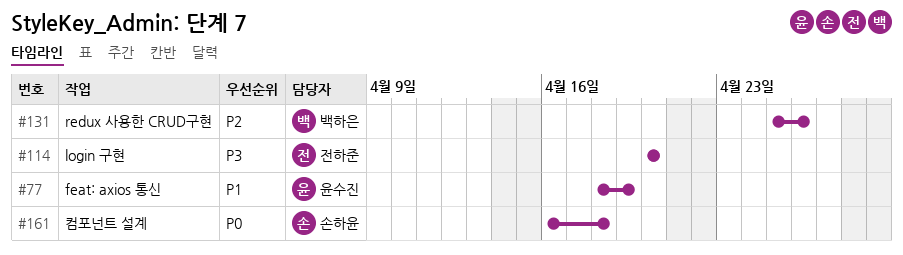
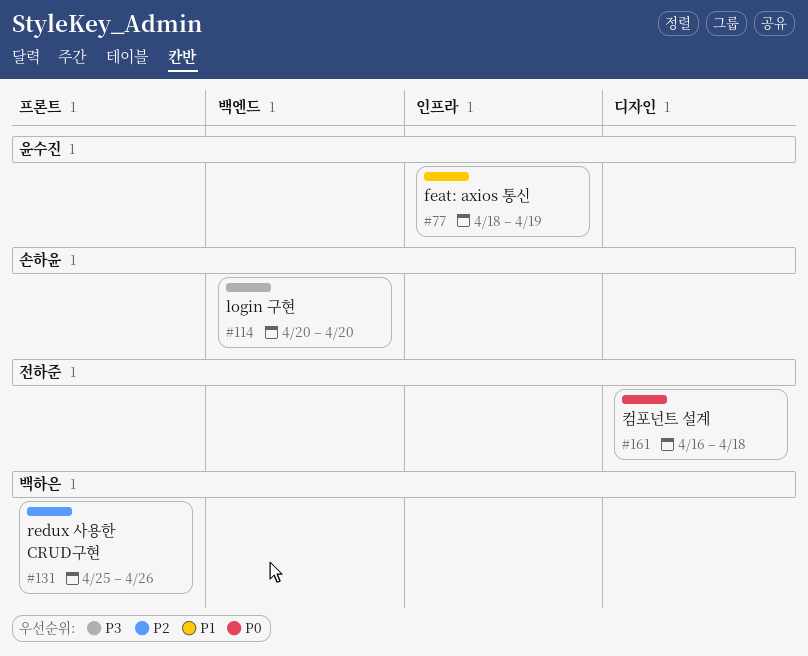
#114, owner: 전하준 -> 손하윤
#161, owner: 손하윤 -> 전하준

